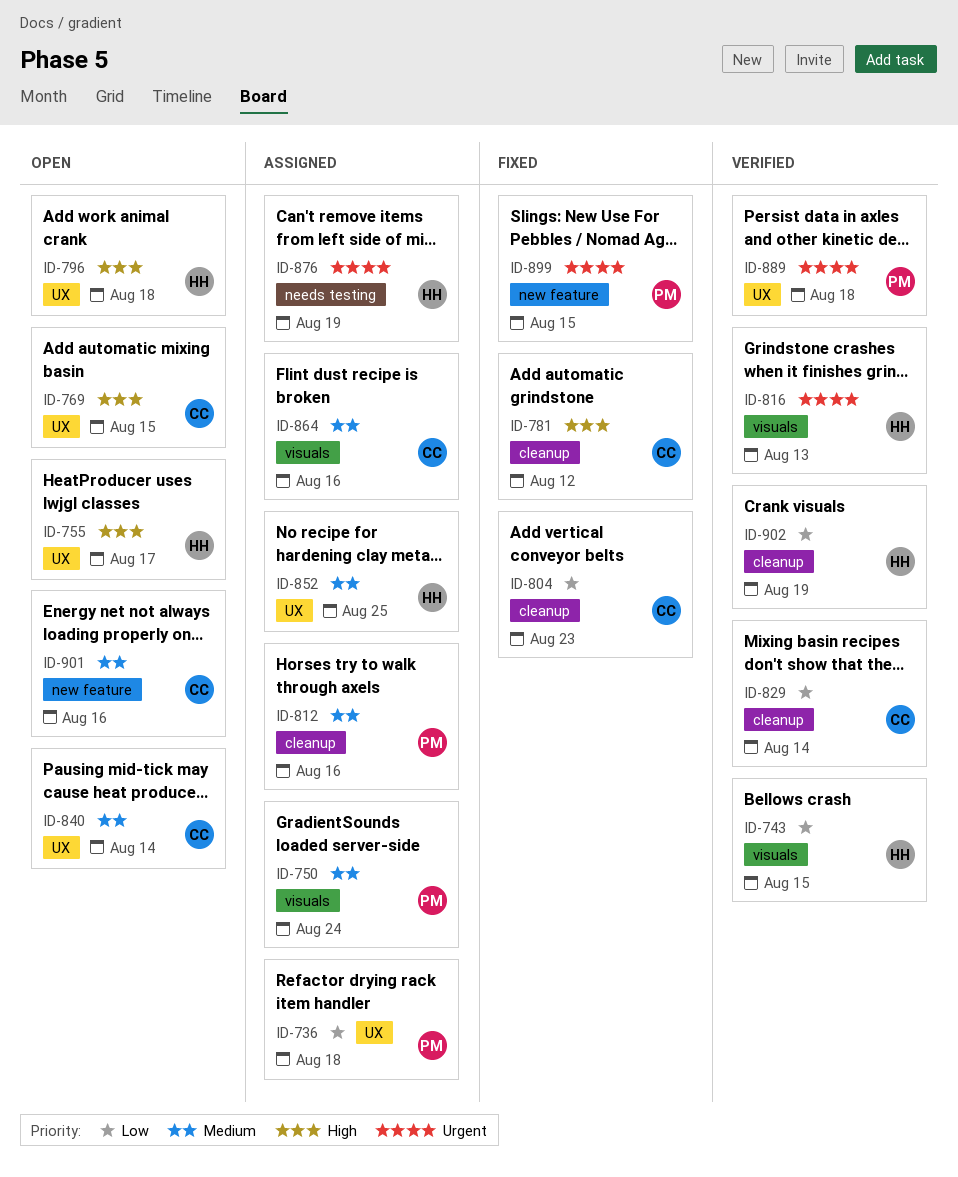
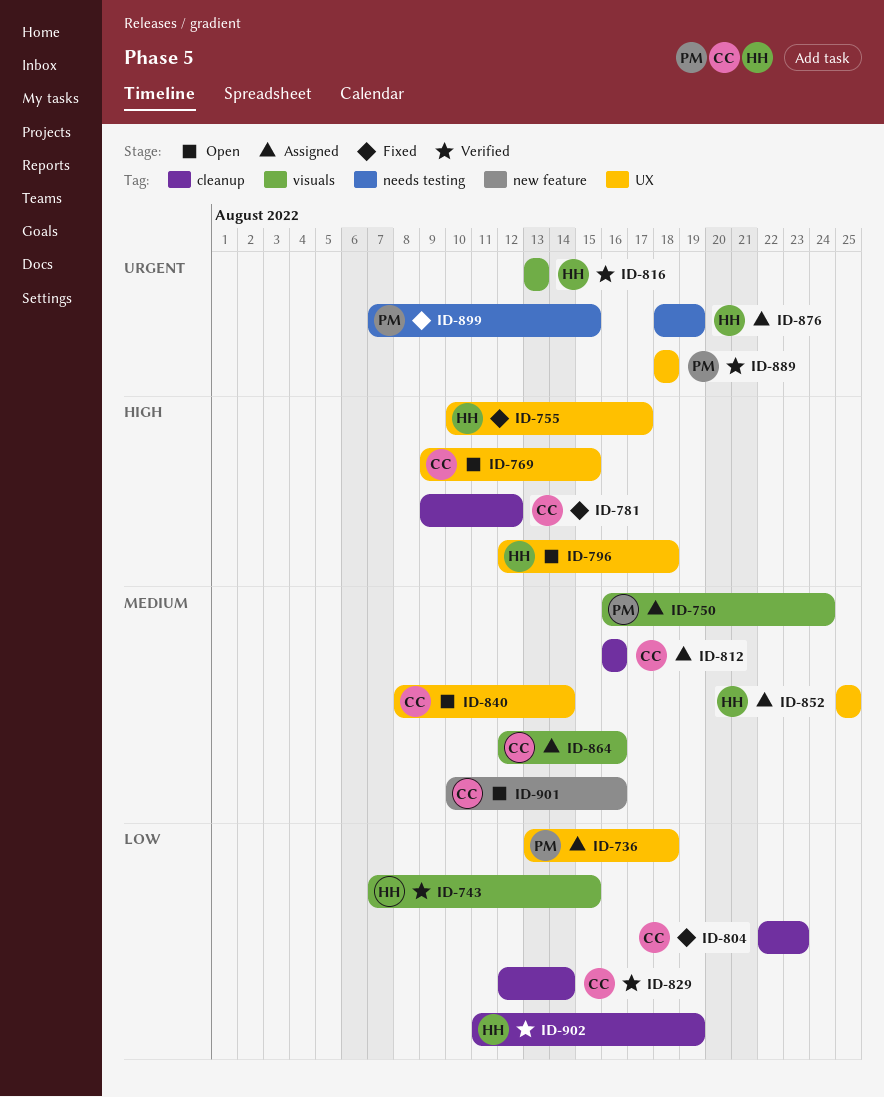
ID-755, status: Open -> Fixed
ID-812, owner: PM -> CC
ID-899, label: new feature -> needs testing

